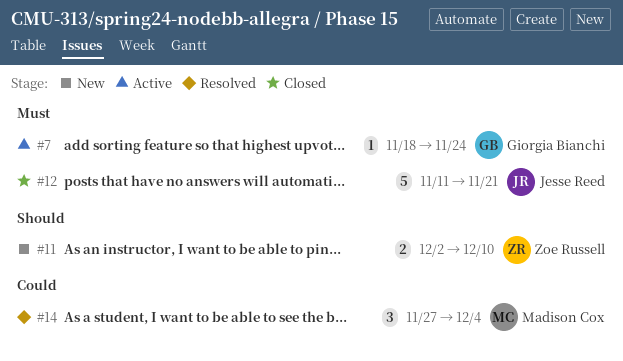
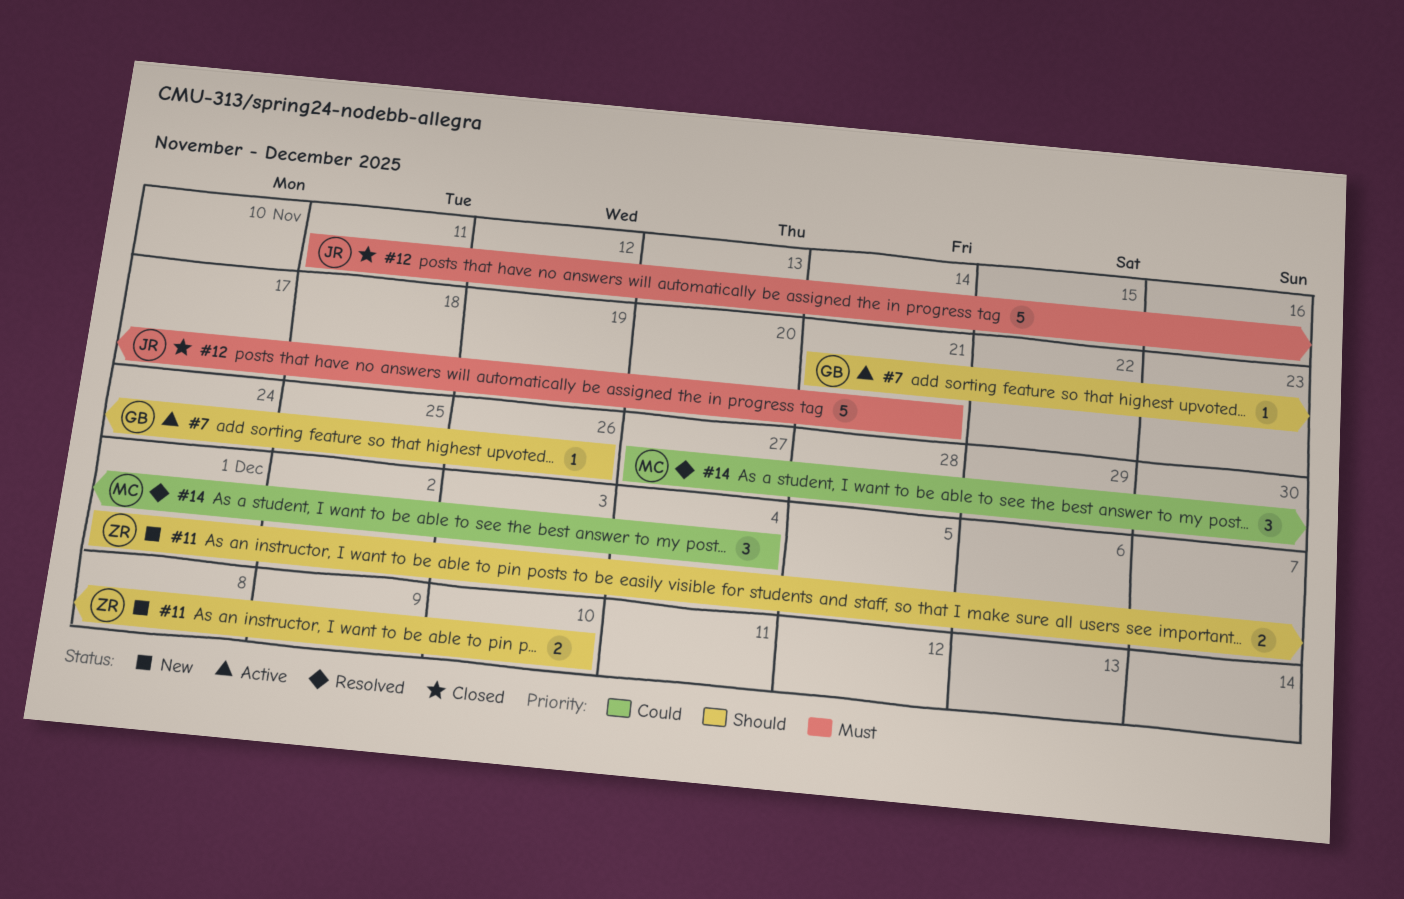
#7, priority: Must -> Should
#7, start: Nov 18 -> Nov 21
#7, due: Nov 24 -> Nov 26
#11, start: Dec 2 -> Dec 1

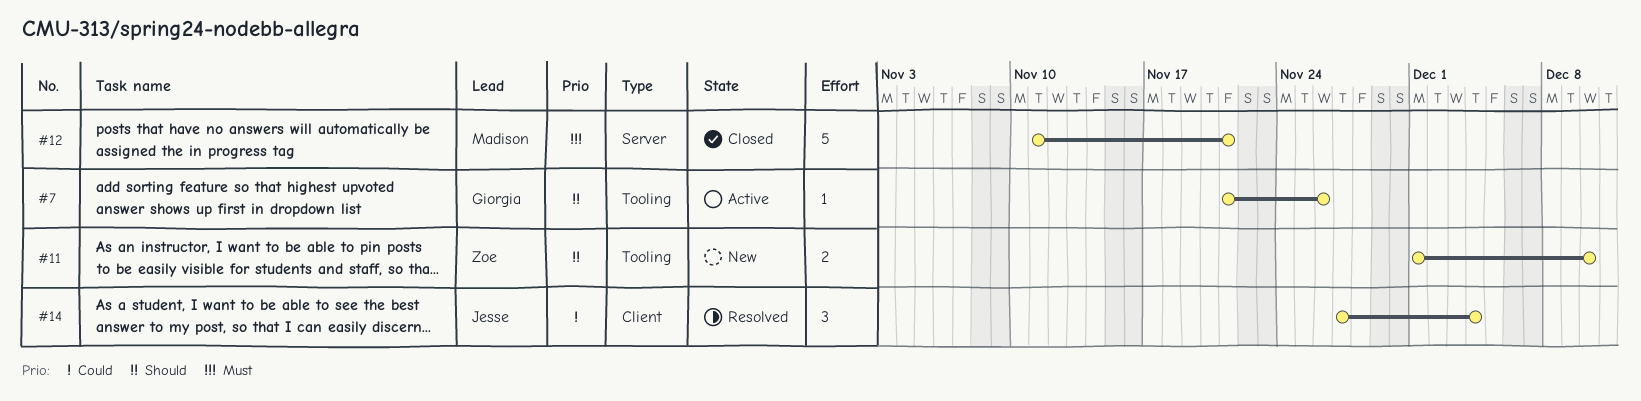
#12, owner: Jesse -> Madison
#14, owner: Madison -> Jesse

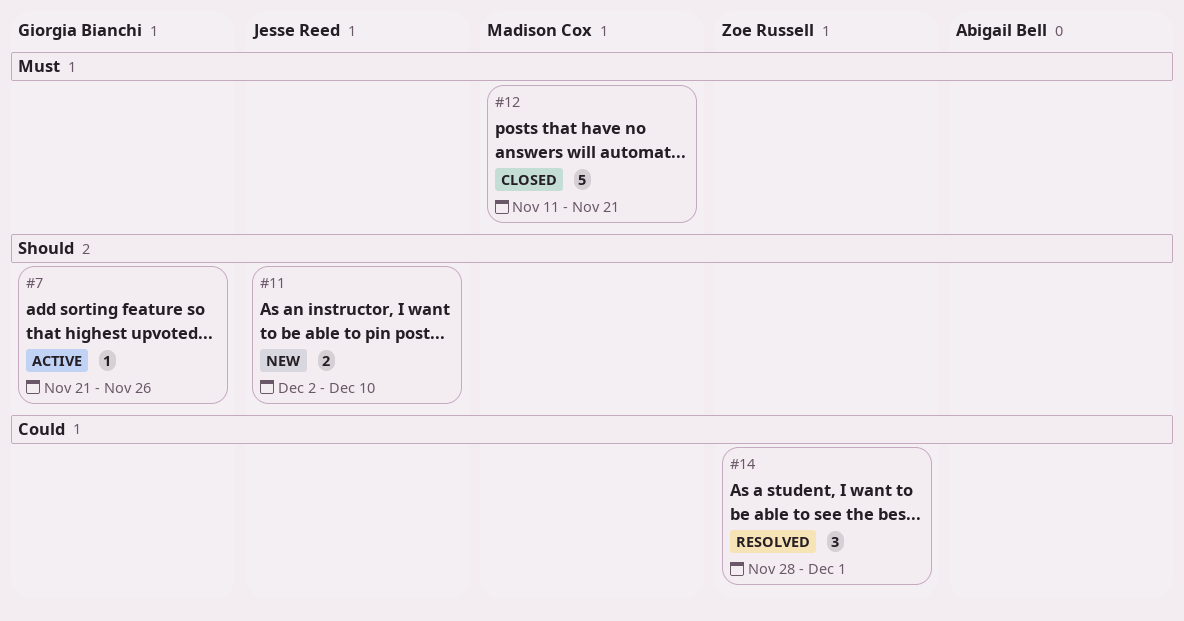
#11, owner: Zoe Russell -> Jesse Reed
#11, start: Dec 1 -> Dec 2
#14, owner: Jesse Reed -> Zoe Russell
#14, start: Nov 27 -> Nov 28
#14, due: Dec 4 -> Dec 1

